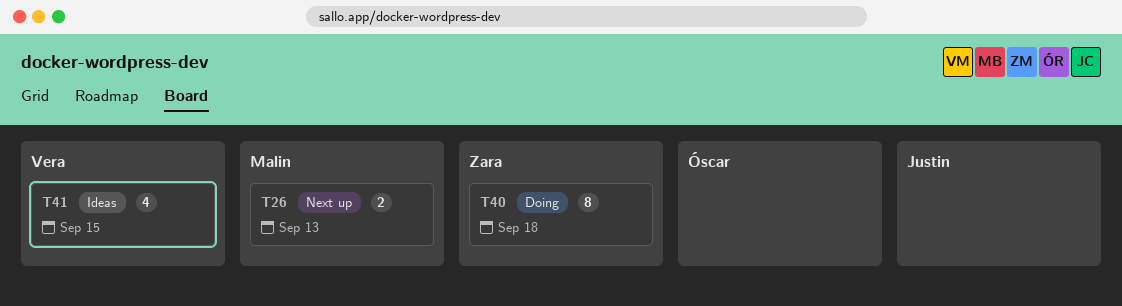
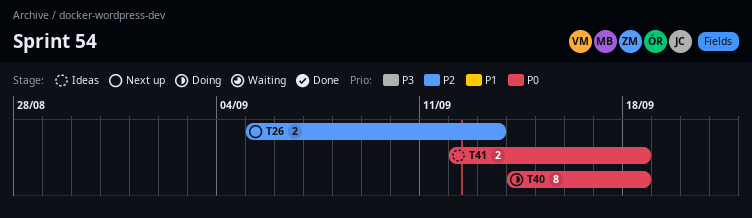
T41, estimate: 4 -> 2
T41, due: Sep 15 -> Sep 18

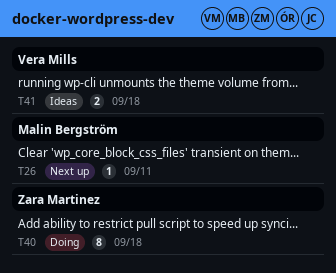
T26, estimate: 2 -> 1
T26, due: Sep 13 -> Sep 11

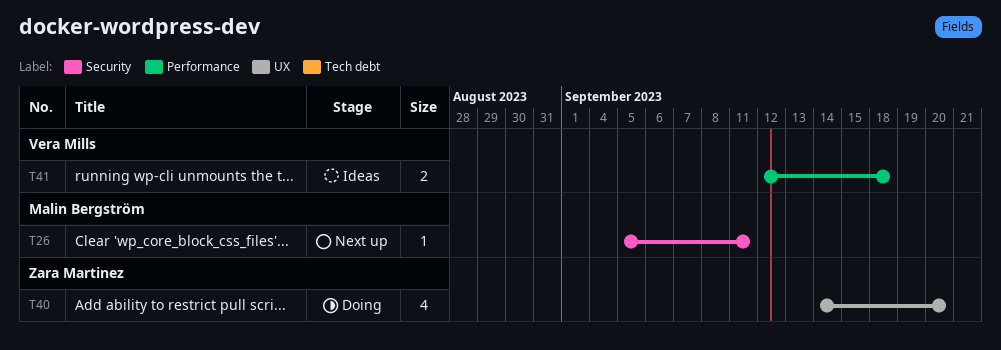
T40, estimate: 8 -> 4
T40, due: Sep 18 -> Sep 20

